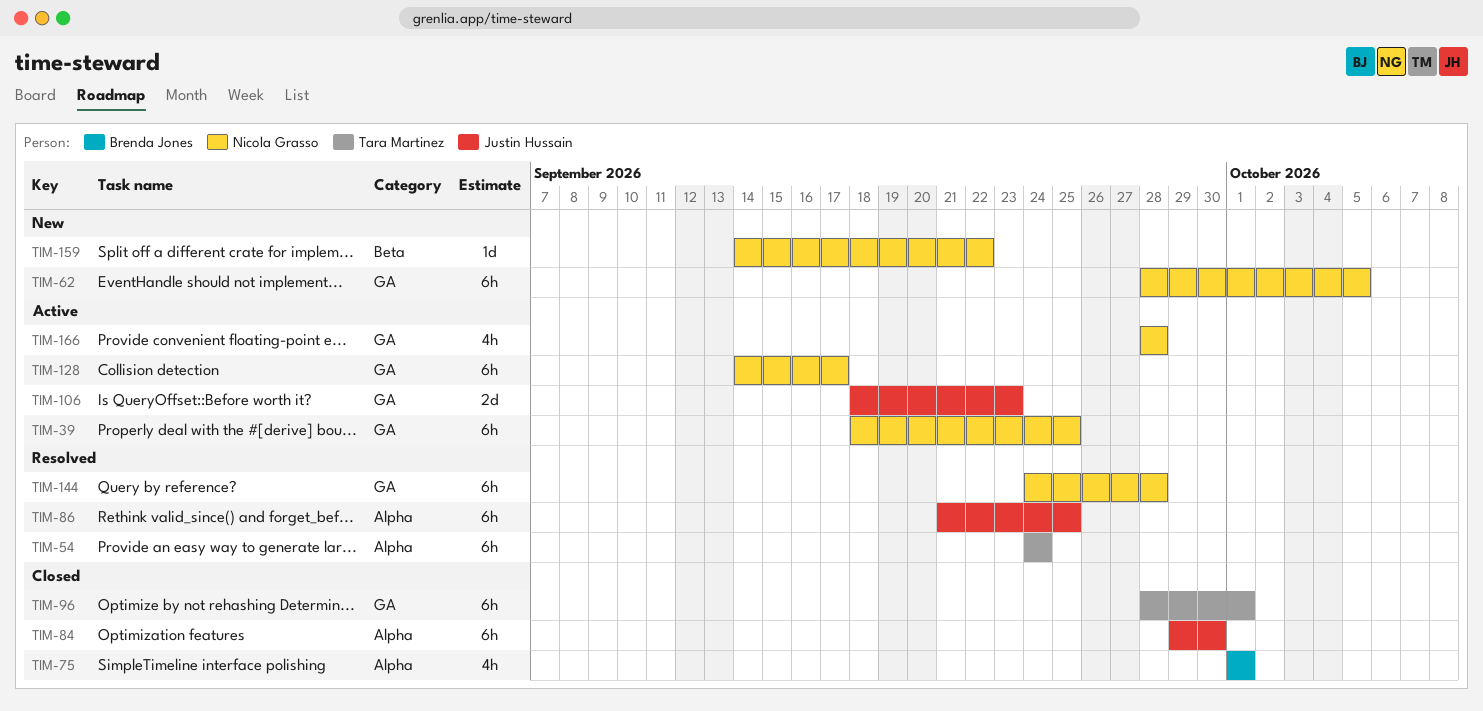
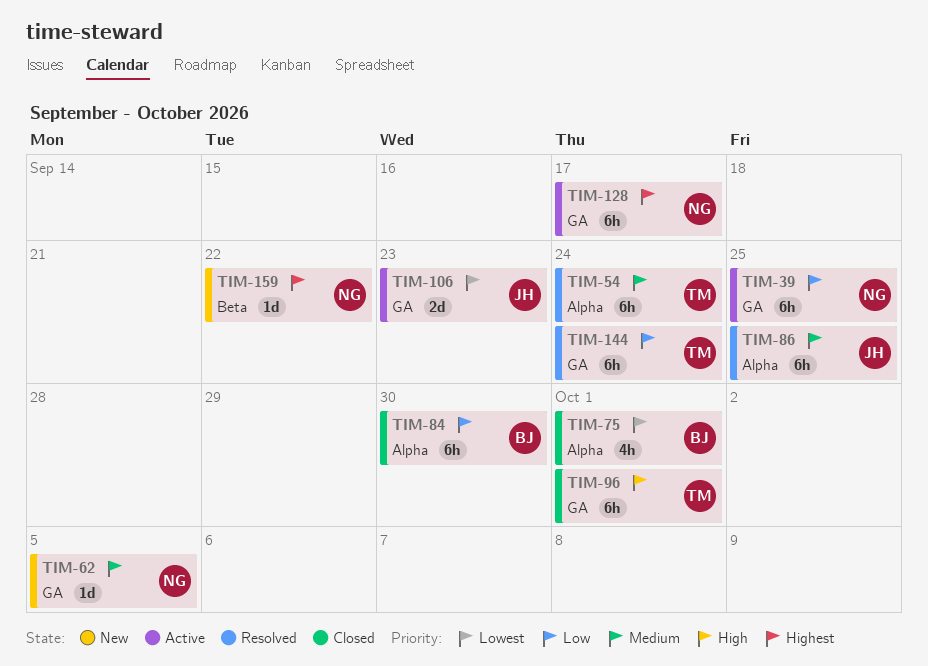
TIM-62, estimate: 6h -> 1d
TIM-84, owner: Justin Hussain -> Brenda Jones
TIM-144, owner: Nicola Grasso -> Tara Martinez
TIM-144, due: Sep 28 -> Sep 24
TIM-166: present -> none

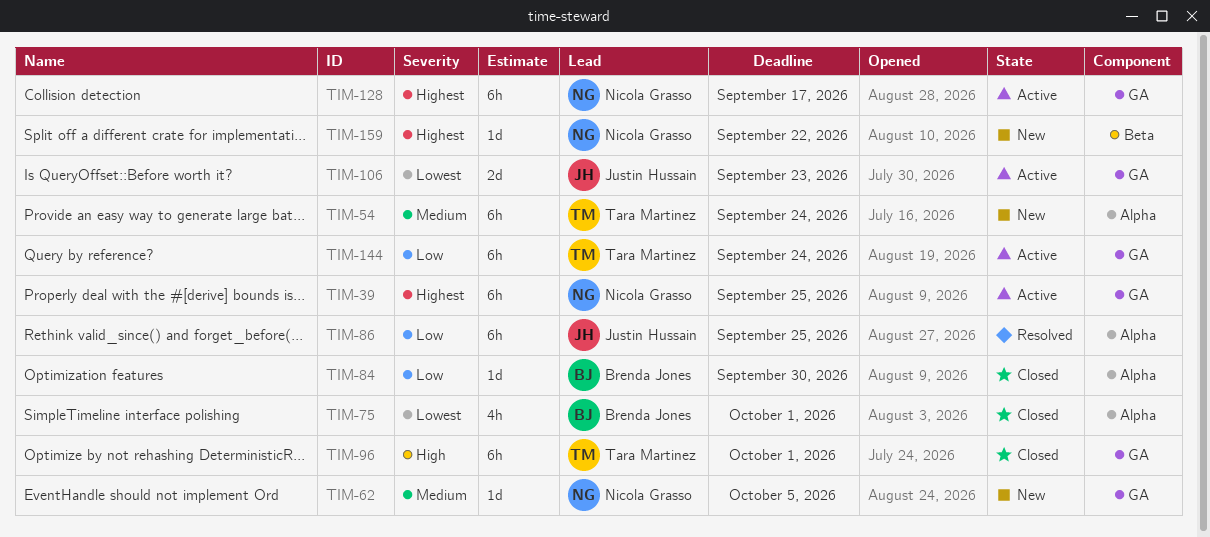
TIM-39, priority: Low -> Highest
TIM-54, status: Resolved -> New
TIM-84, estimate: 6h -> 1d
TIM-86, priority: Medium -> Low
TIM-144, status: Resolved -> Active

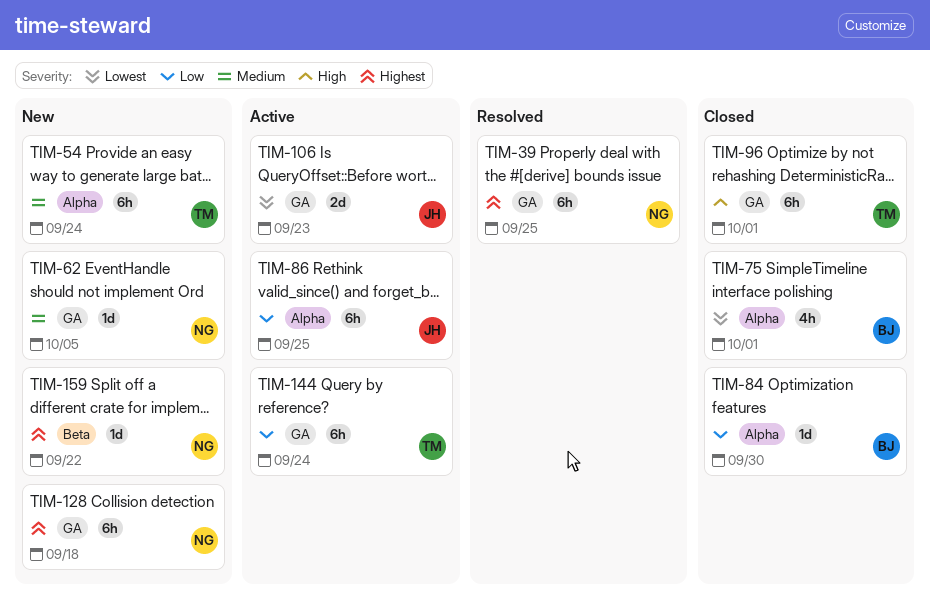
TIM-39, status: Active -> Resolved
TIM-86, status: Resolved -> Active
TIM-128, status: Active -> New
TIM-128, due: Sep 17 -> Sep 18

